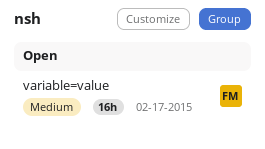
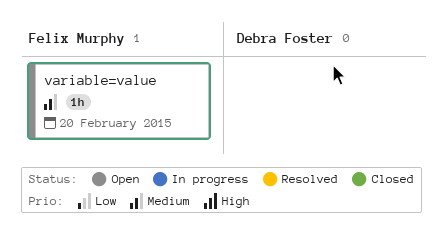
variable=value, estimate: 16h -> 1h
variable=value, due: Feb 17 -> Feb 20

